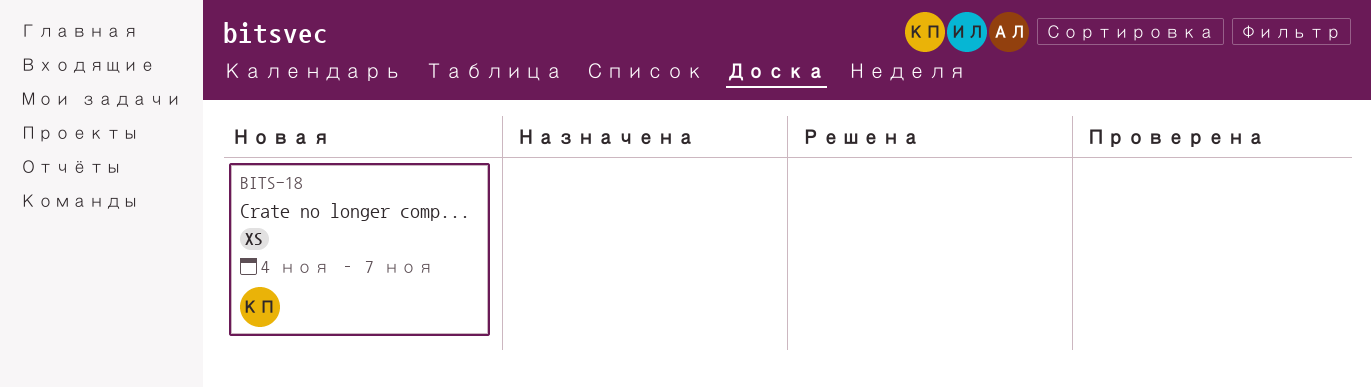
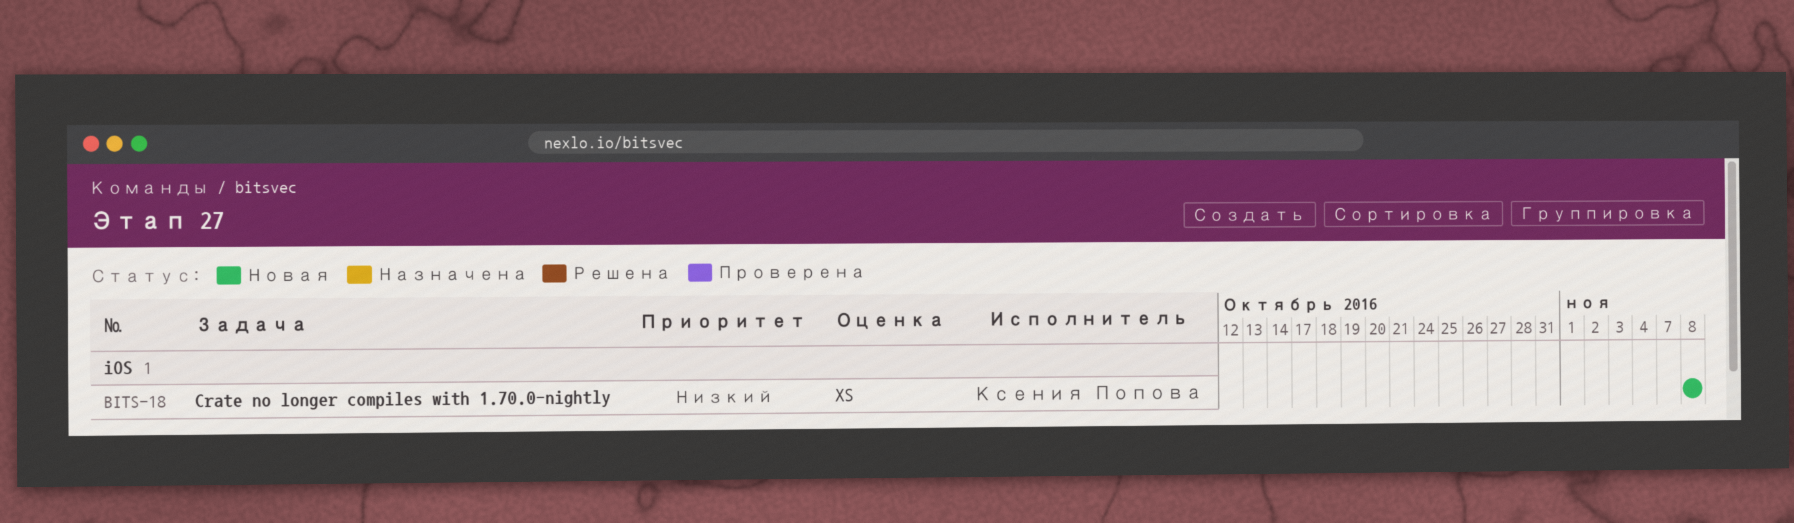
BITS-18, start: Nov 4 -> Nov 8
BITS-18, due: Nov 7 -> Nov 8

